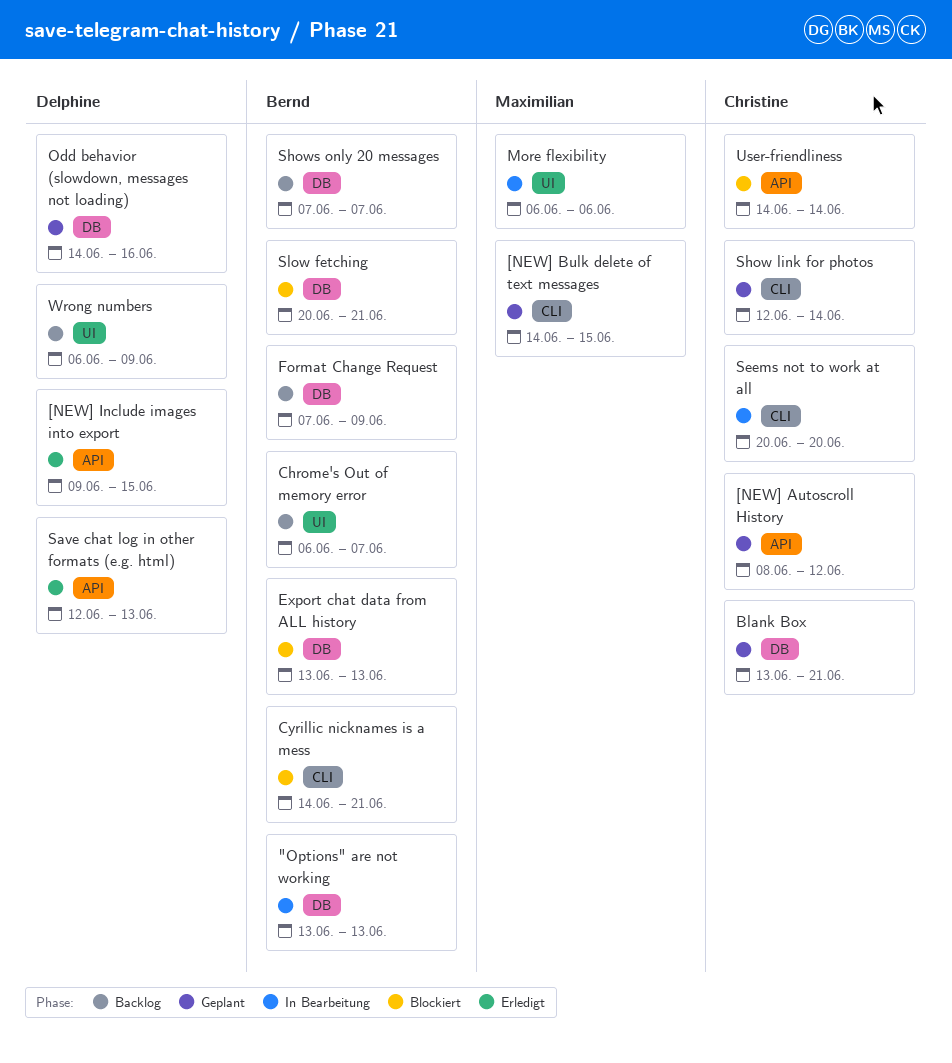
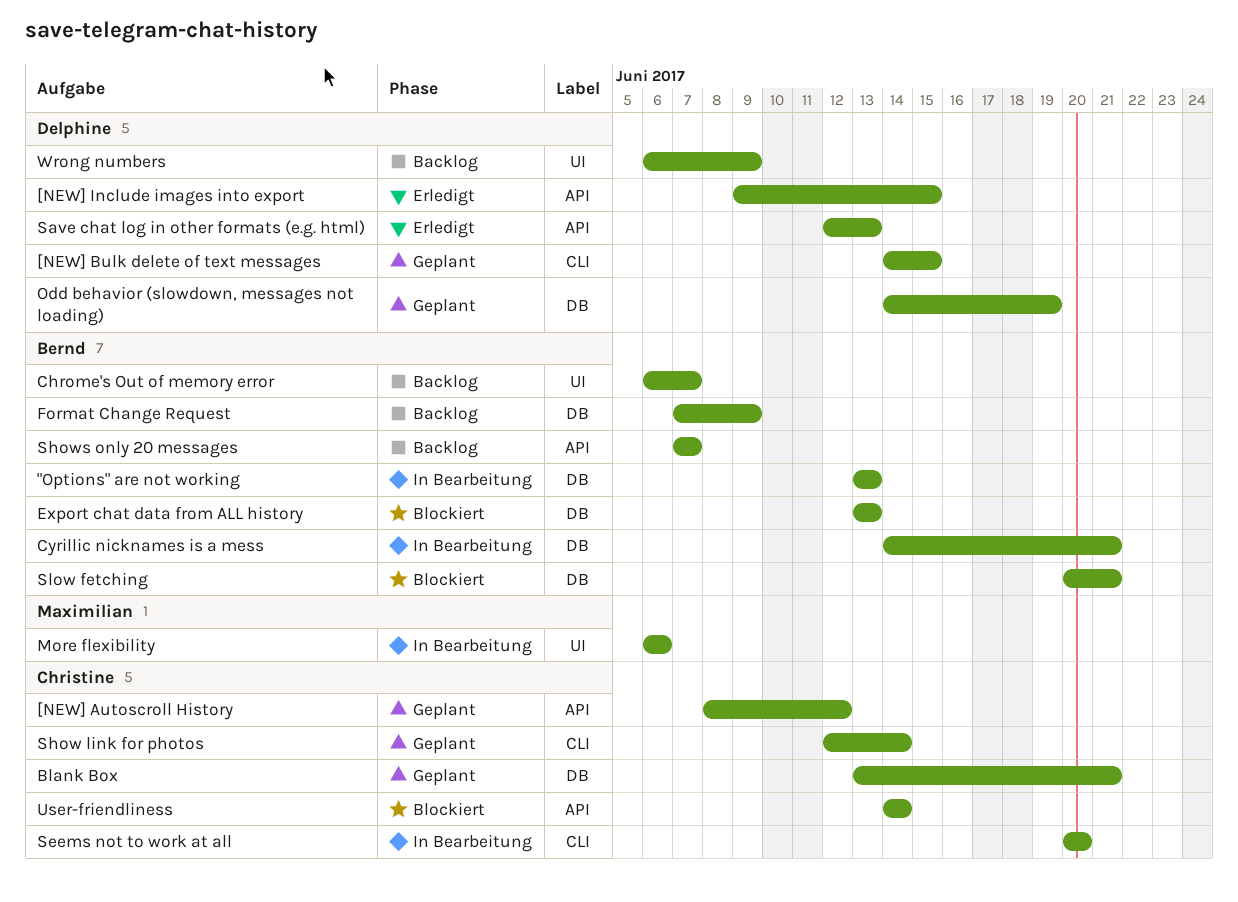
[NEW] Bulk delete of text messages, owner: Maximilian -> Delphine
Cyrillic nicknames is a mess, status: Blockiert -> In Bearbeitung
Cyrillic nicknames is a mess, label: CLI -> DB
Odd behavior (slowdown, messages not loading), due: Jun 16 -> Jun 19
Shows only 20 messages, label: DB -> API

